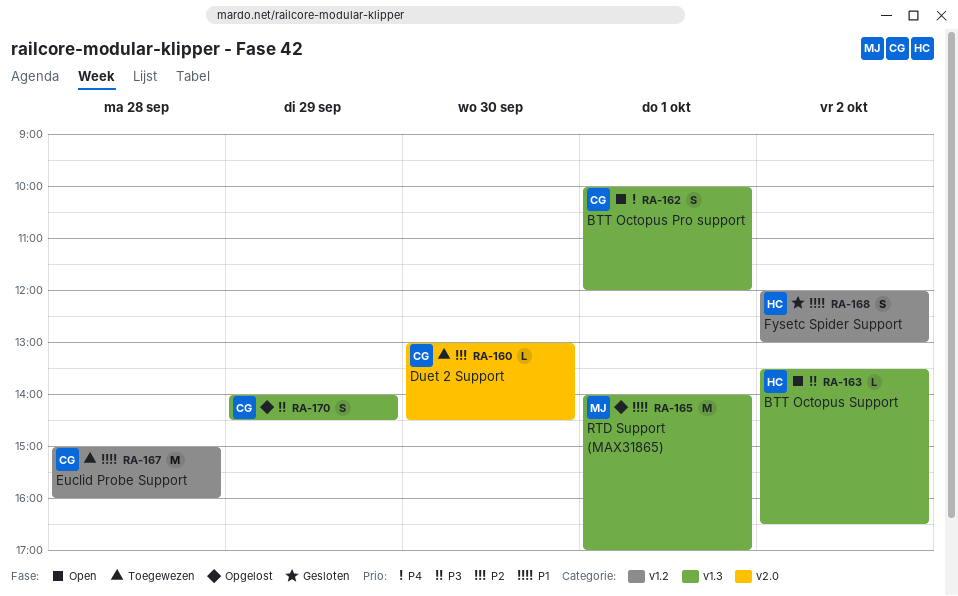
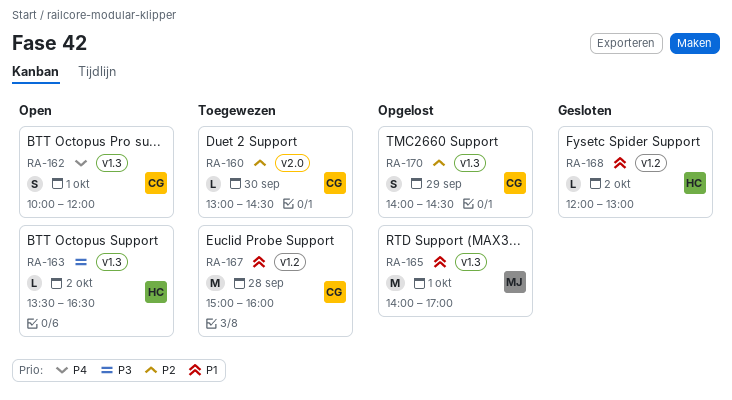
RA-168, estimate: S -> L
RA-170, priority: P3 -> P2

